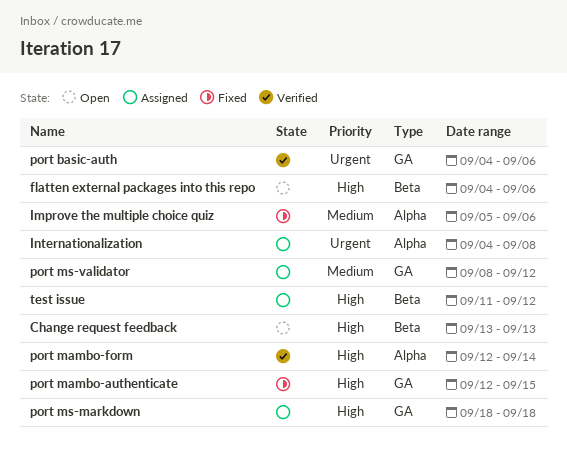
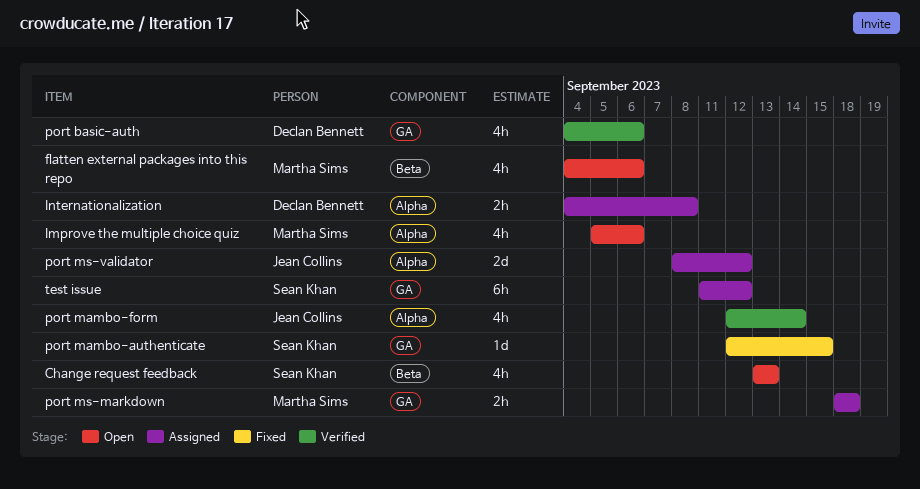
Improve the multiple choice quiz, status: Fixed -> Open
port ms-validator, label: GA -> Alpha
test issue, label: Beta -> GA

